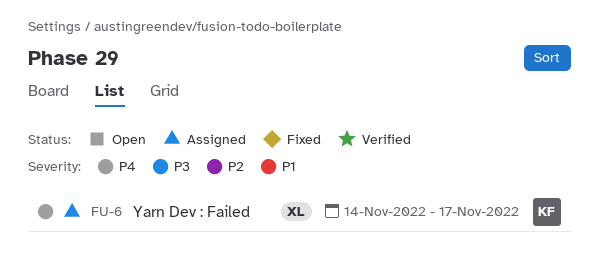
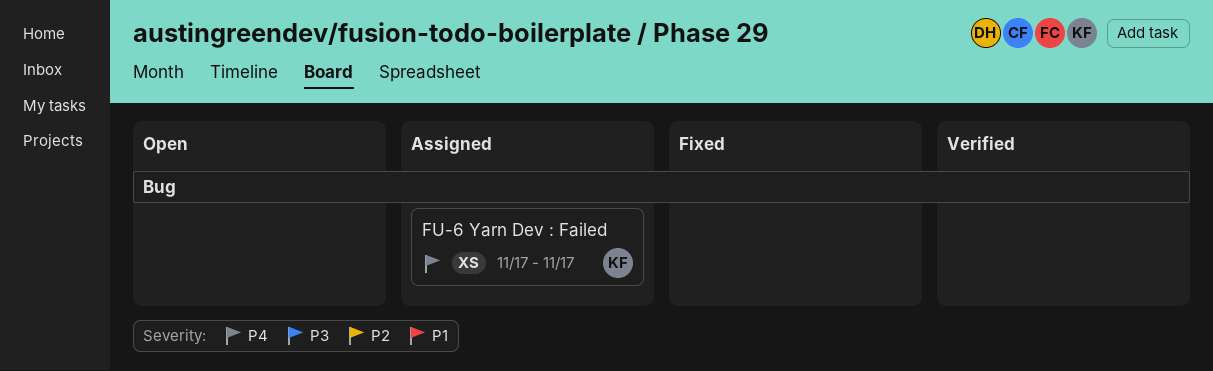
FU-6, estimate: XL -> XS
FU-6, start: Nov 14 -> Nov 17

